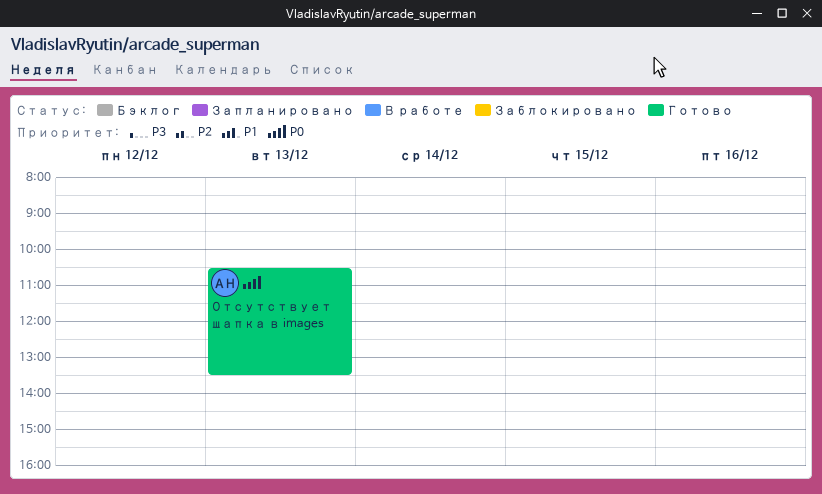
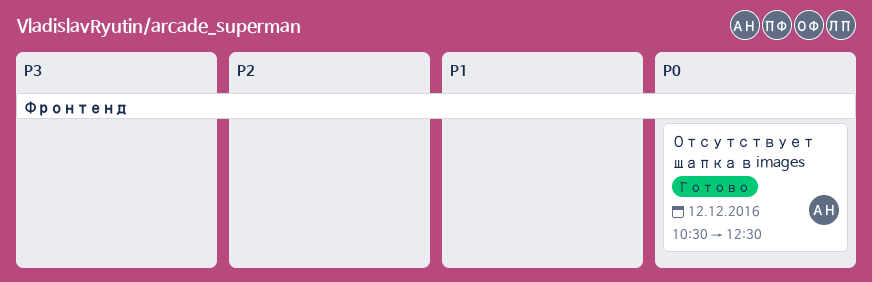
Отсутствует шапка в images, day: Dec 13 -> Dec 12
Отсутствует шапка в images, ends: 13:30 -> 12:30

